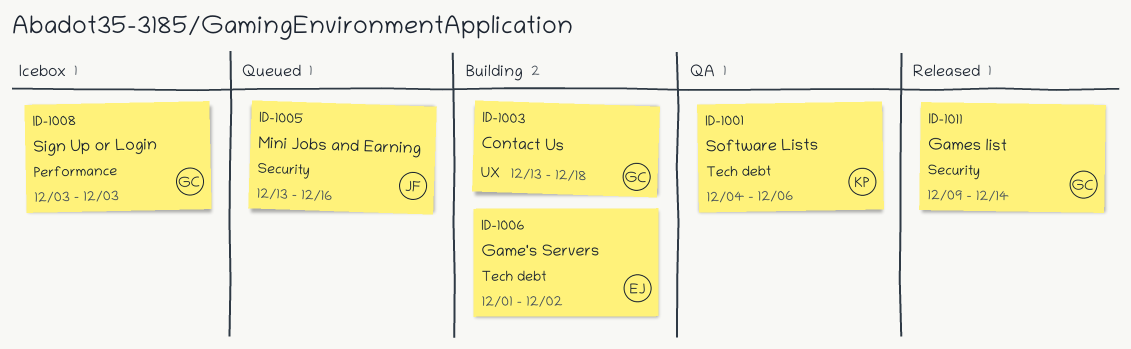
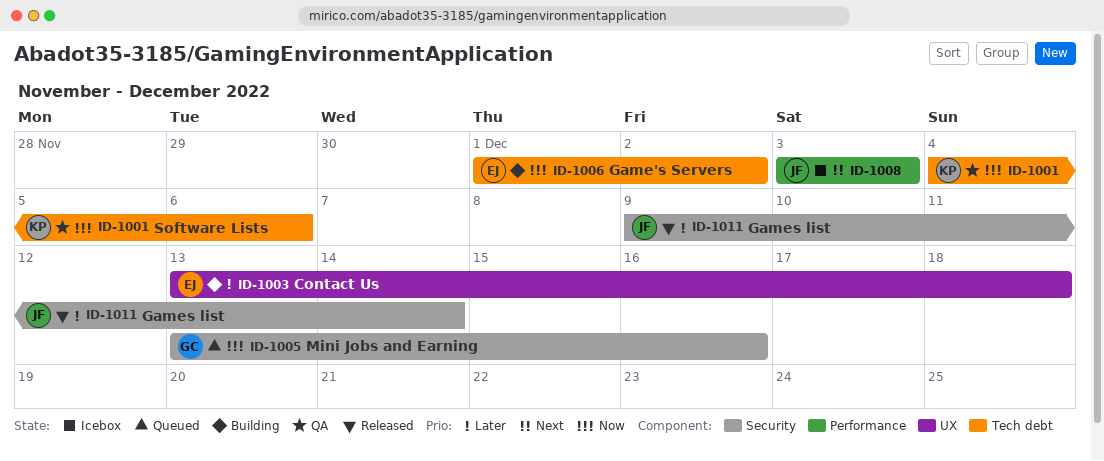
ID-1003, owner: GC -> EJ
ID-1005, owner: JF -> GC
ID-1008, owner: GC -> JF
ID-1011, owner: GC -> JF

